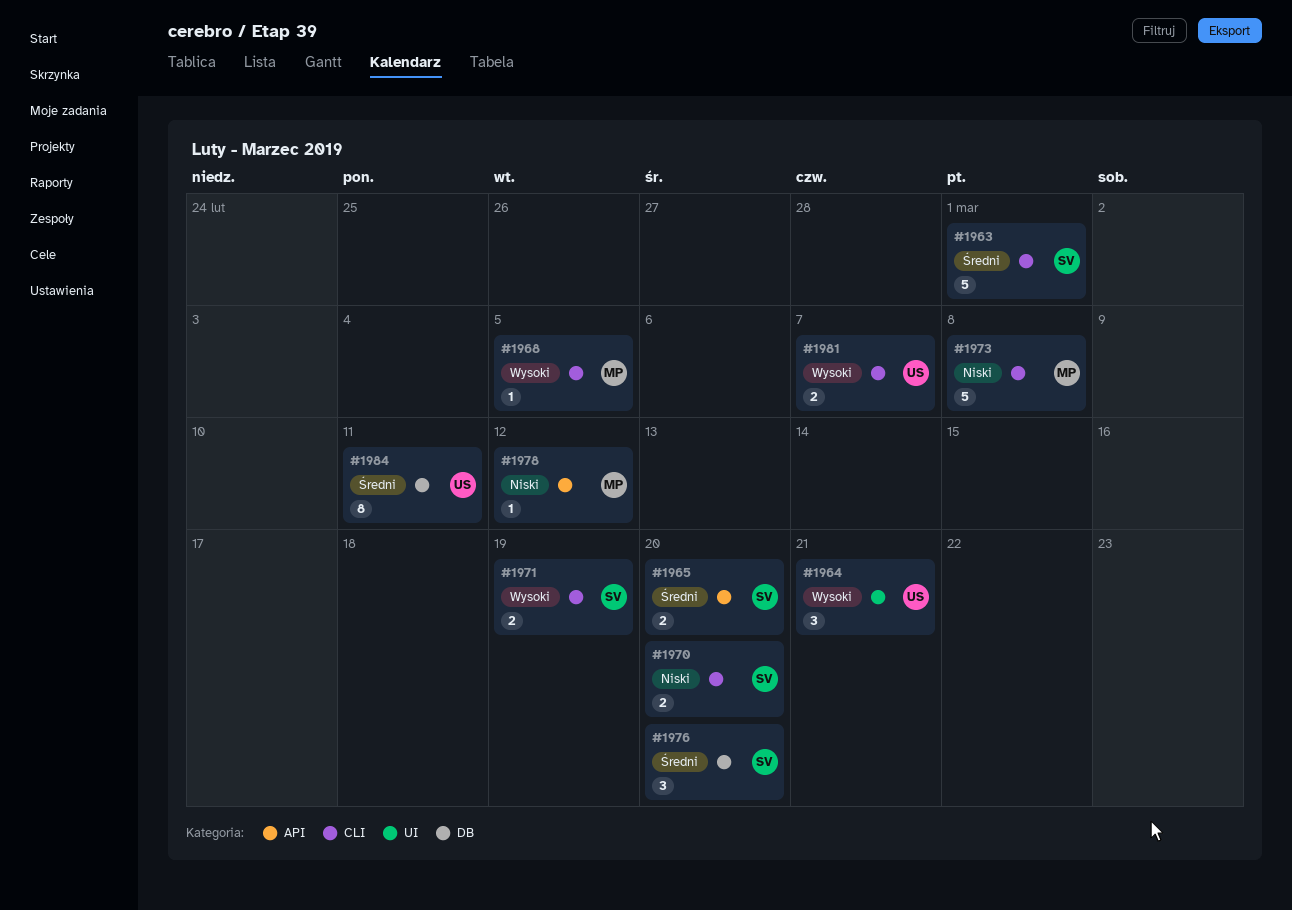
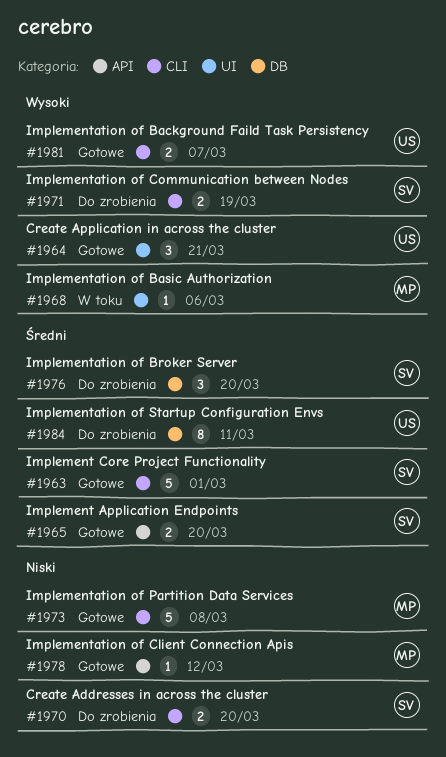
#1968, label: CLI -> UI
#1968, due: Mar 5 -> Mar 6

